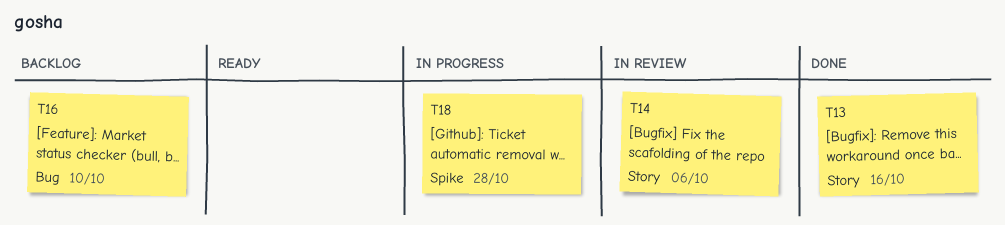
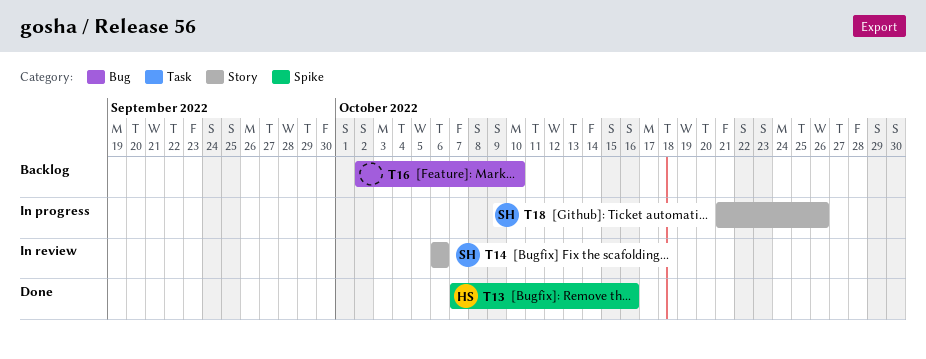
T13, label: Story -> Spike
T18, label: Spike -> Story
T18, due: Oct 28 -> Oct 26

